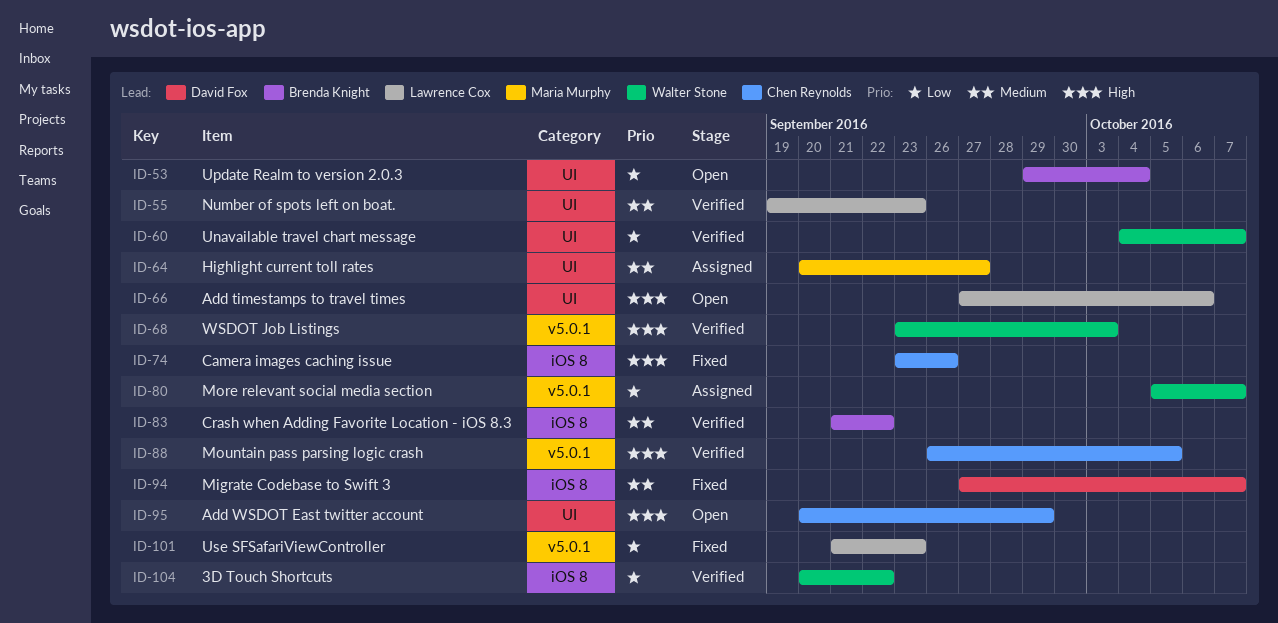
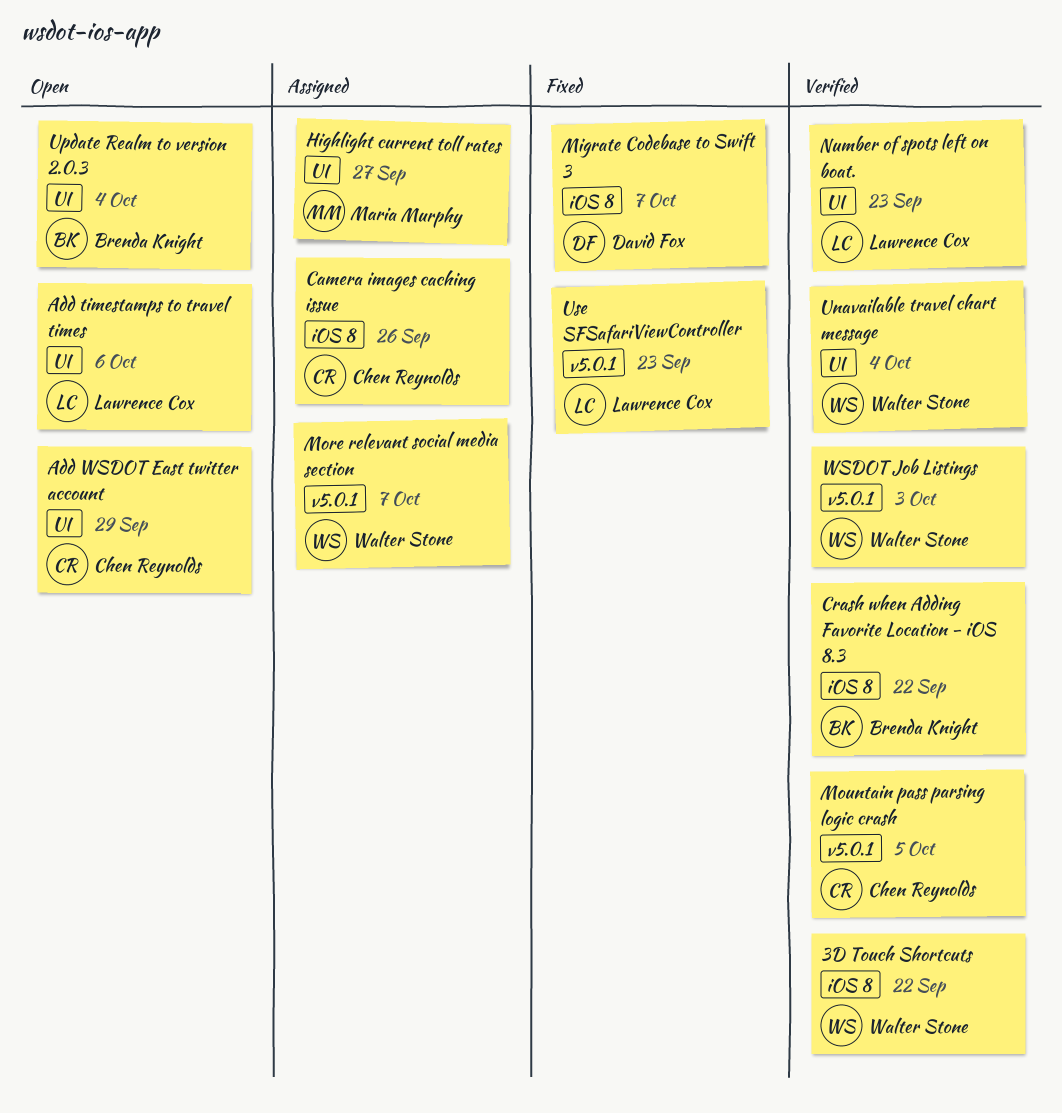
Camera images caching issue, status: Fixed -> Assigned
Unavailable travel chart message, due: Oct 7 -> Oct 4

